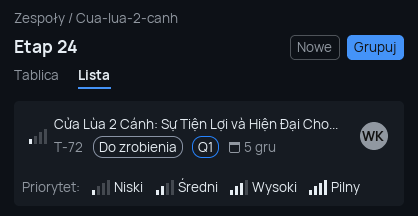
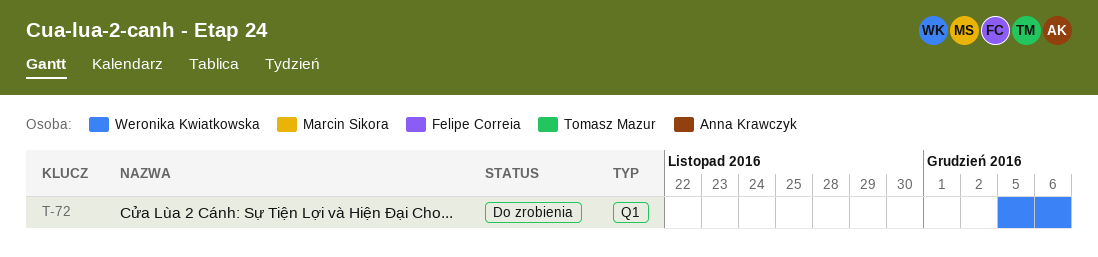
T-72, due: Dec 5 -> Dec 6

